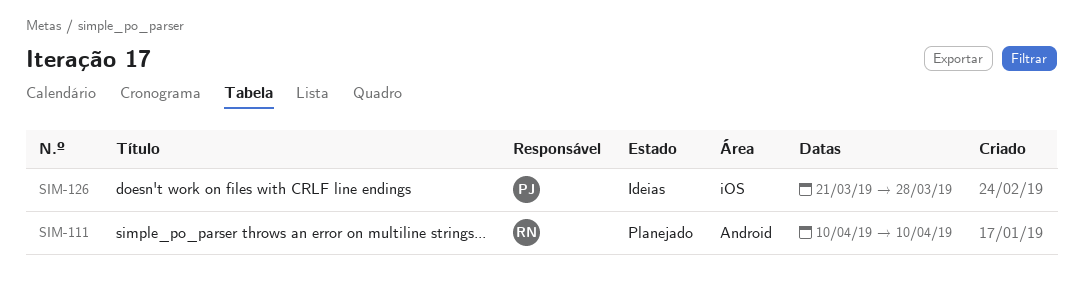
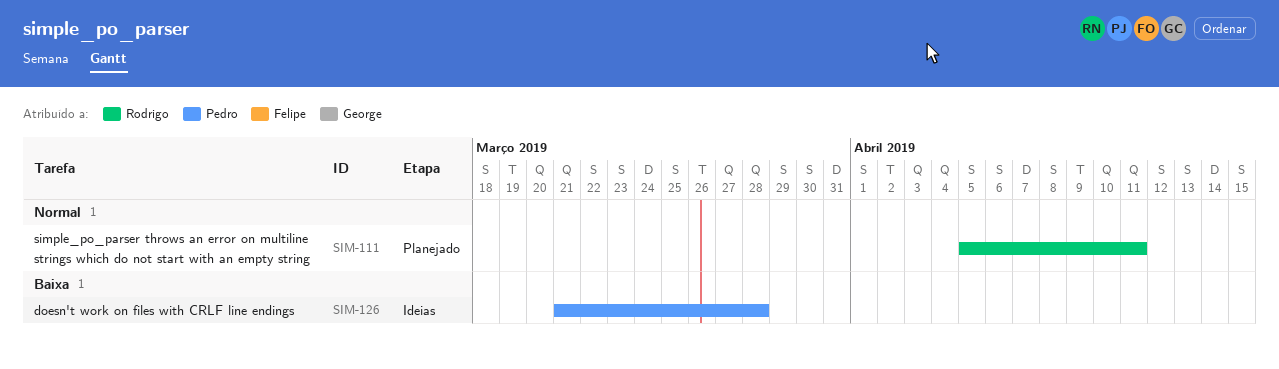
SIM-111, start: Apr 10 -> Apr 5
SIM-111, due: Apr 10 -> Apr 11

